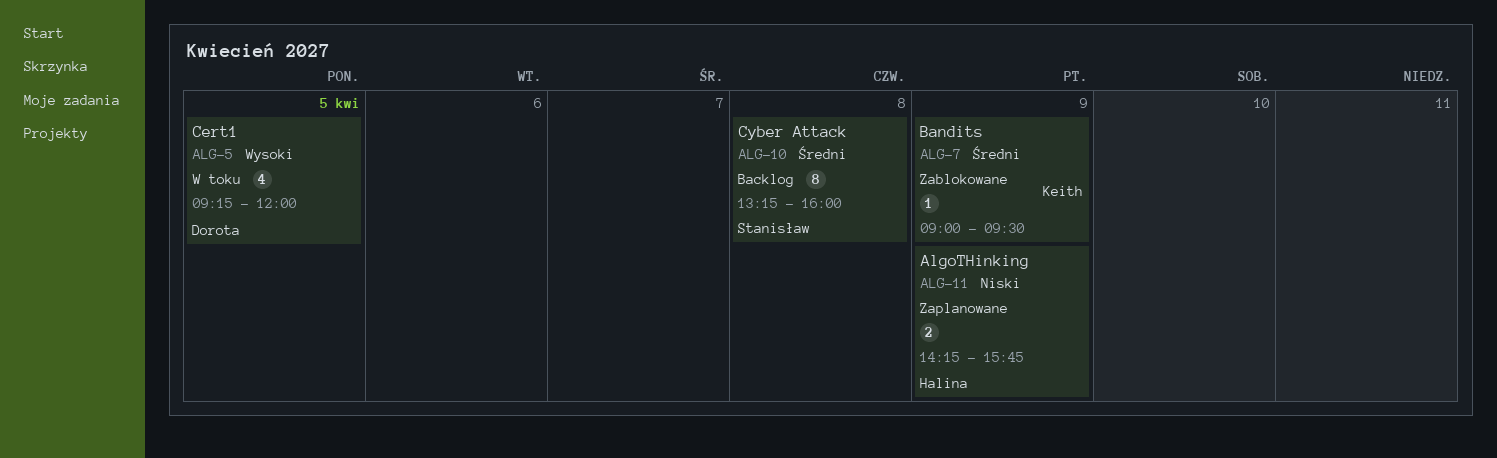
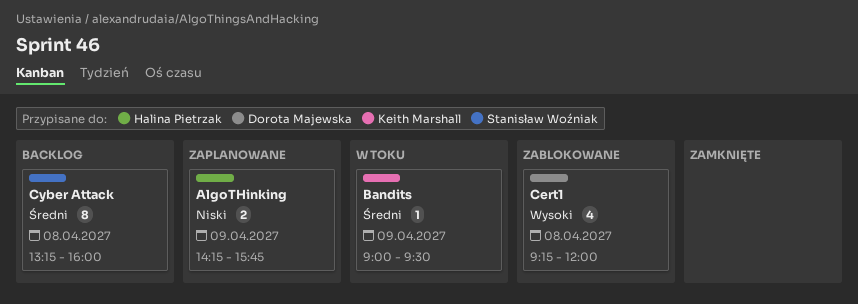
Bandits, status: Zablokowane -> W toku
Cert1, status: W toku -> Zablokowane
Cert1, day: Apr 5 -> Apr 8

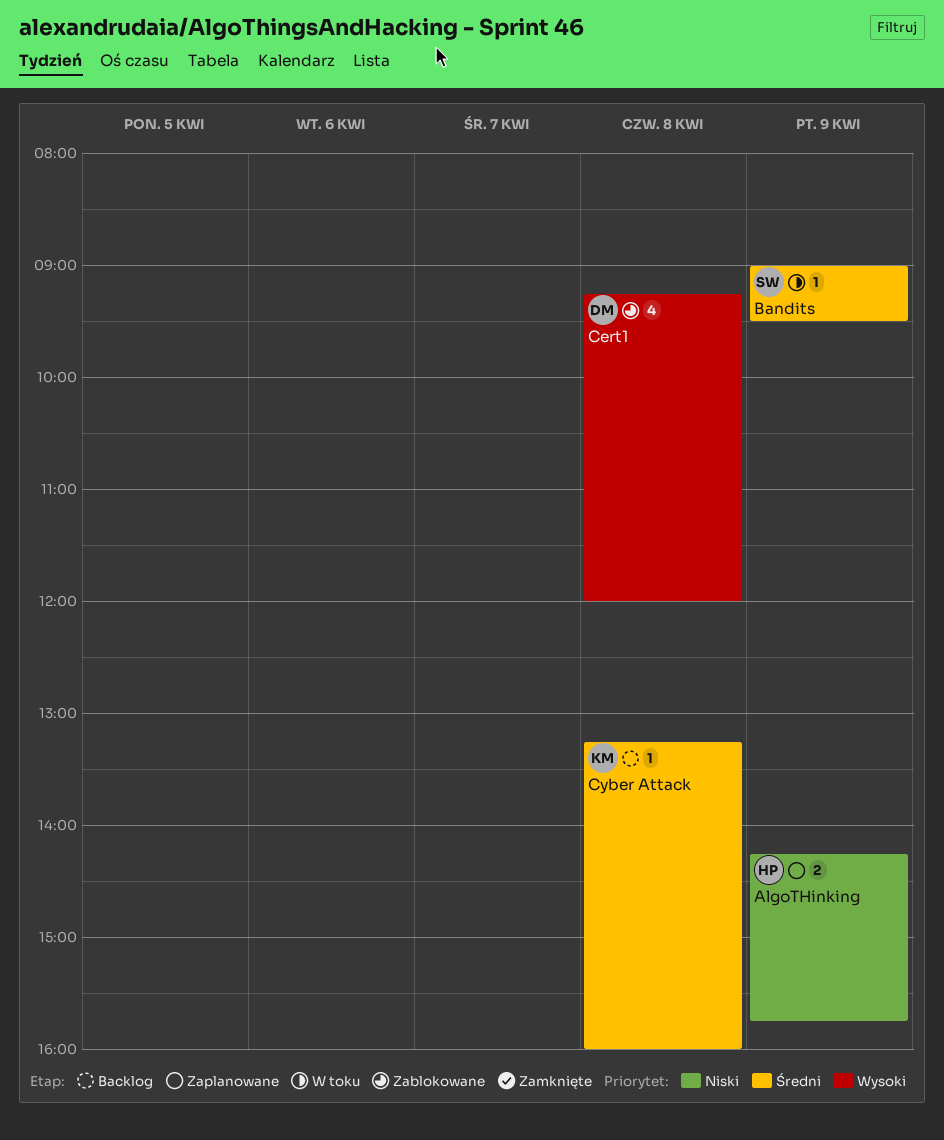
Bandits, owner: Keith Marshall -> Stanisław Woźniak
Cyber Attack, owner: Stanisław Woźniak -> Keith Marshall
Cyber Attack, estimate: 8 -> 1

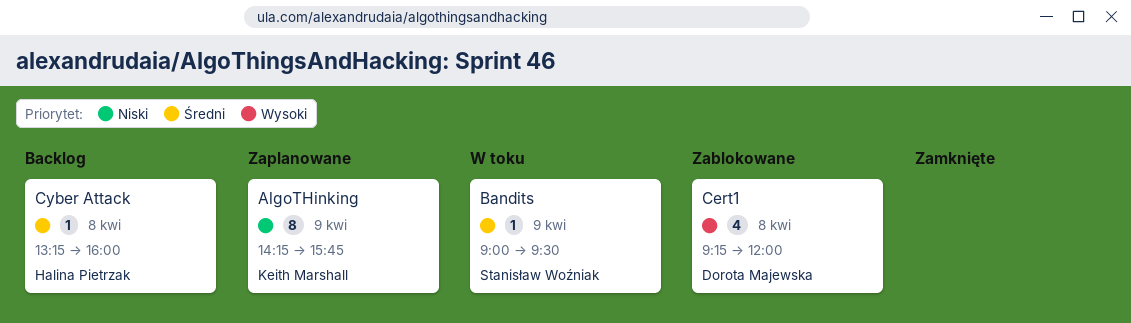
AlgoTHinking, owner: Halina Pietrzak -> Keith Marshall
AlgoTHinking, estimate: 2 -> 8
Cyber Attack, owner: Keith Marshall -> Halina Pietrzak

